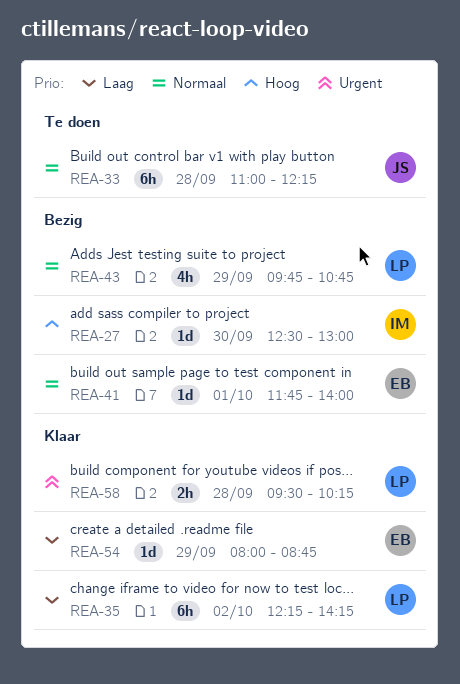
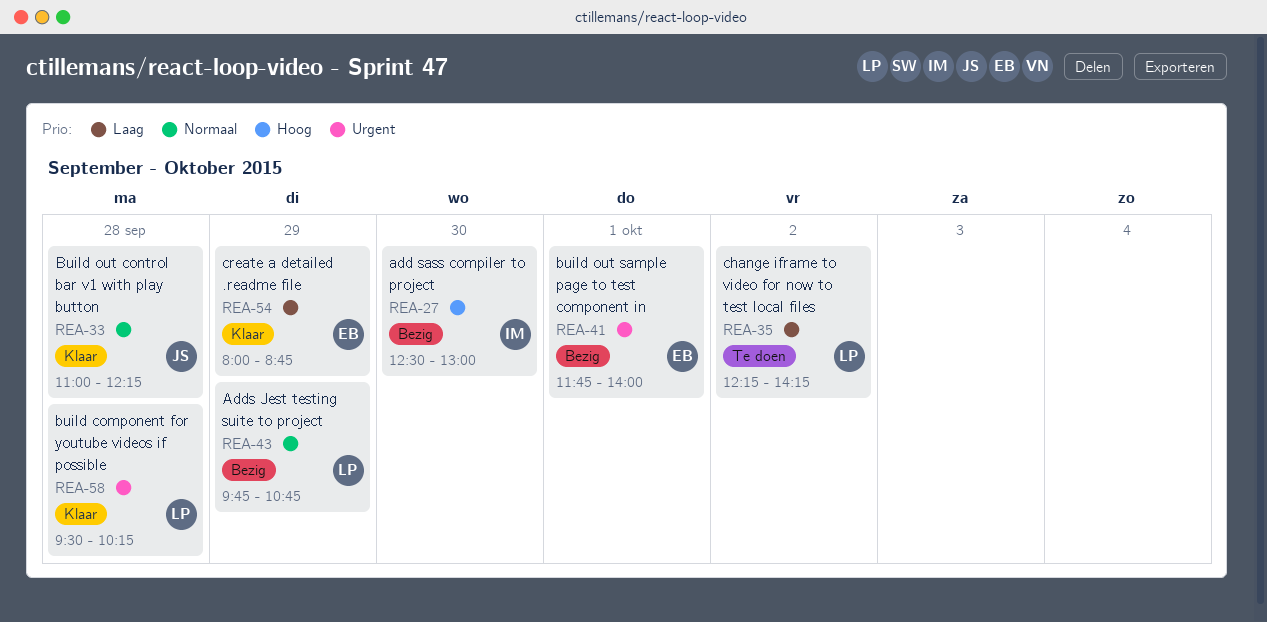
REA-33, status: Te doen -> Klaar
REA-35, status: Klaar -> Te doen
REA-41, priority: Normaal -> Urgent

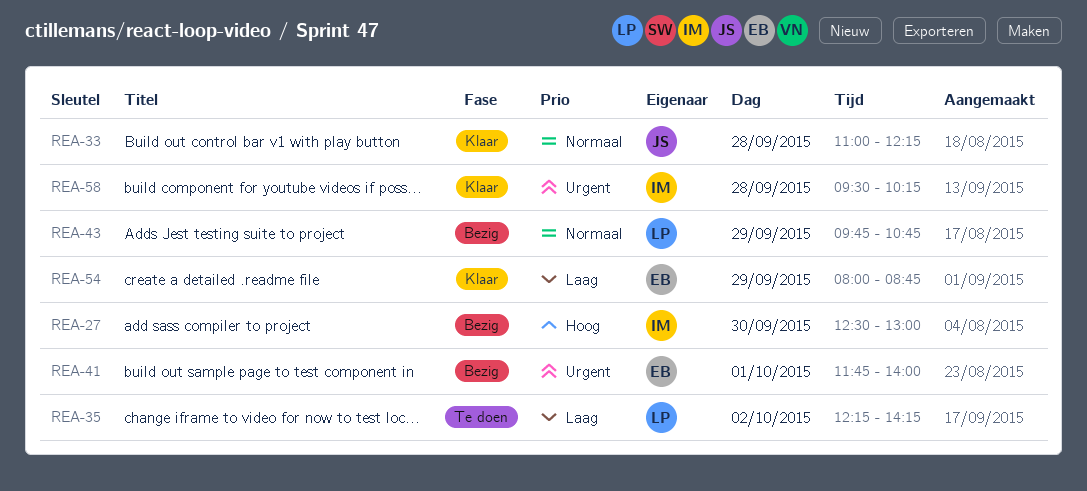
REA-58, owner: LP -> IM

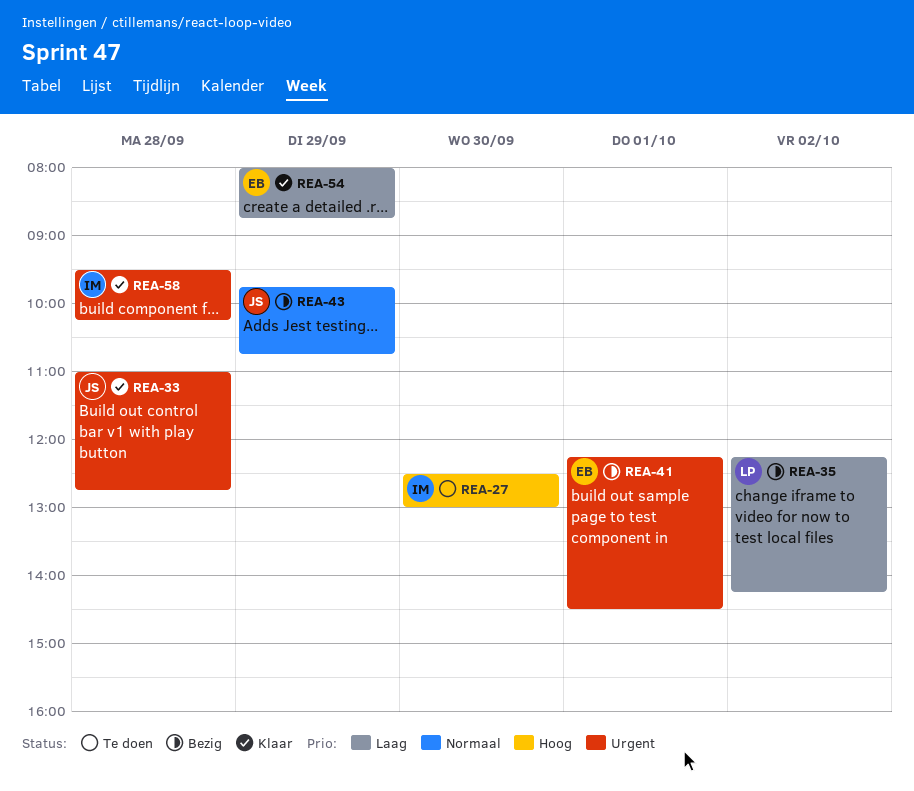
REA-27, status: Bezig -> Te doen
REA-33, priority: Normaal -> Urgent
REA-33, ends: 12:15 -> 12:45
REA-35, status: Te doen -> Bezig
REA-41, begins: 11:45 -> 12:15
REA-41, ends: 14:00 -> 14:30
REA-43, owner: LP -> JS

